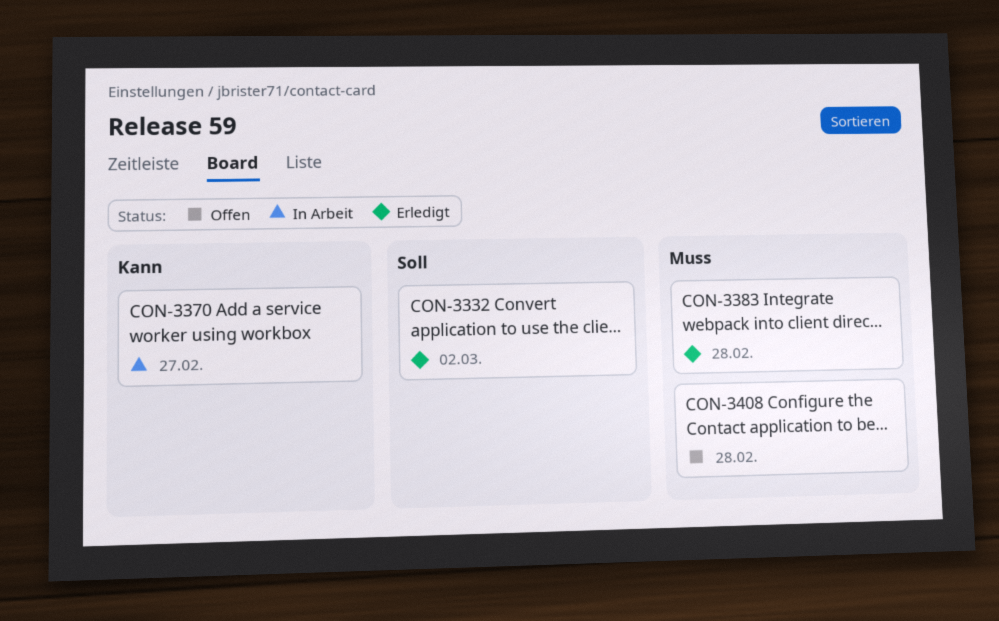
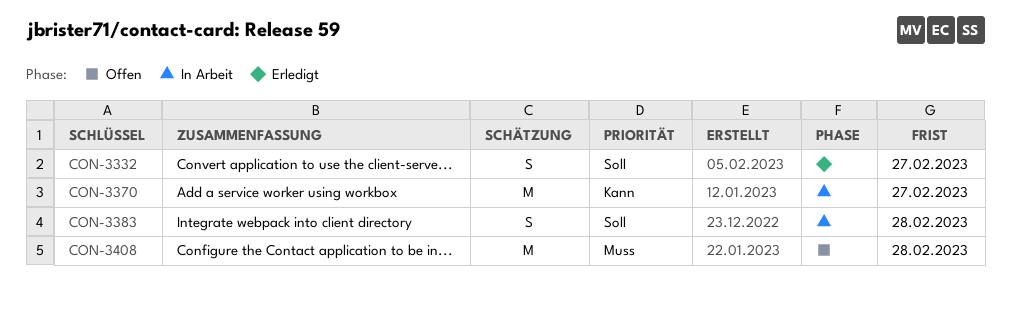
CON-3332, due: Mar 2 -> Feb 27
CON-3383, status: Erledigt -> In Arbeit
CON-3383, priority: Muss -> Soll

